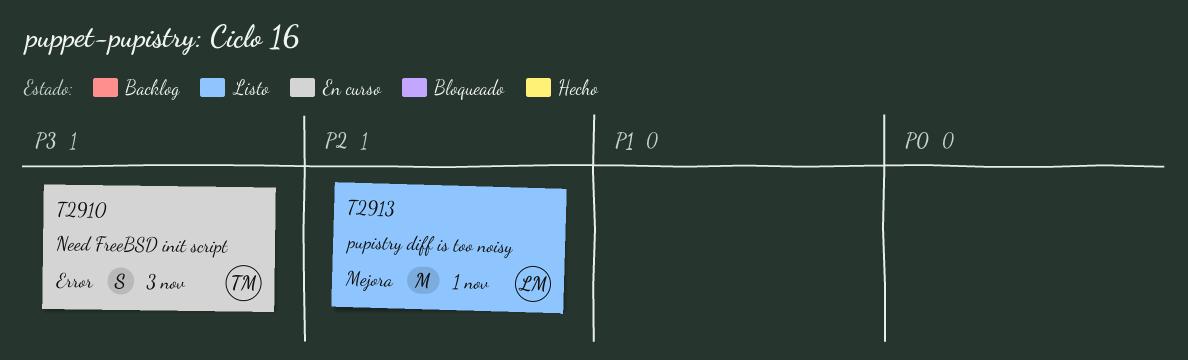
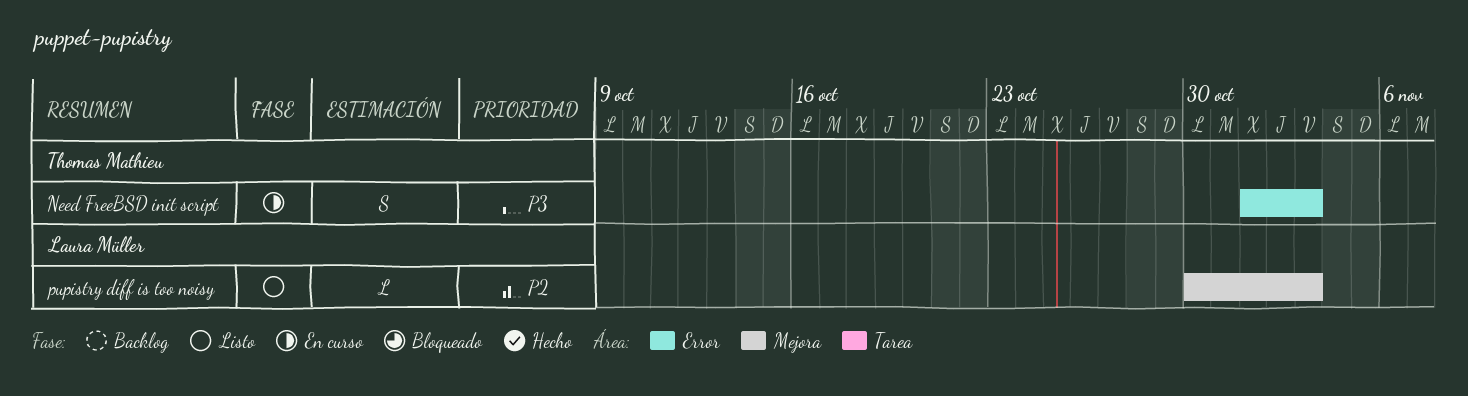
pupistry diff is too noisy, estimate: M -> L
pupistry diff is too noisy, due: Nov 1 -> Nov 3

